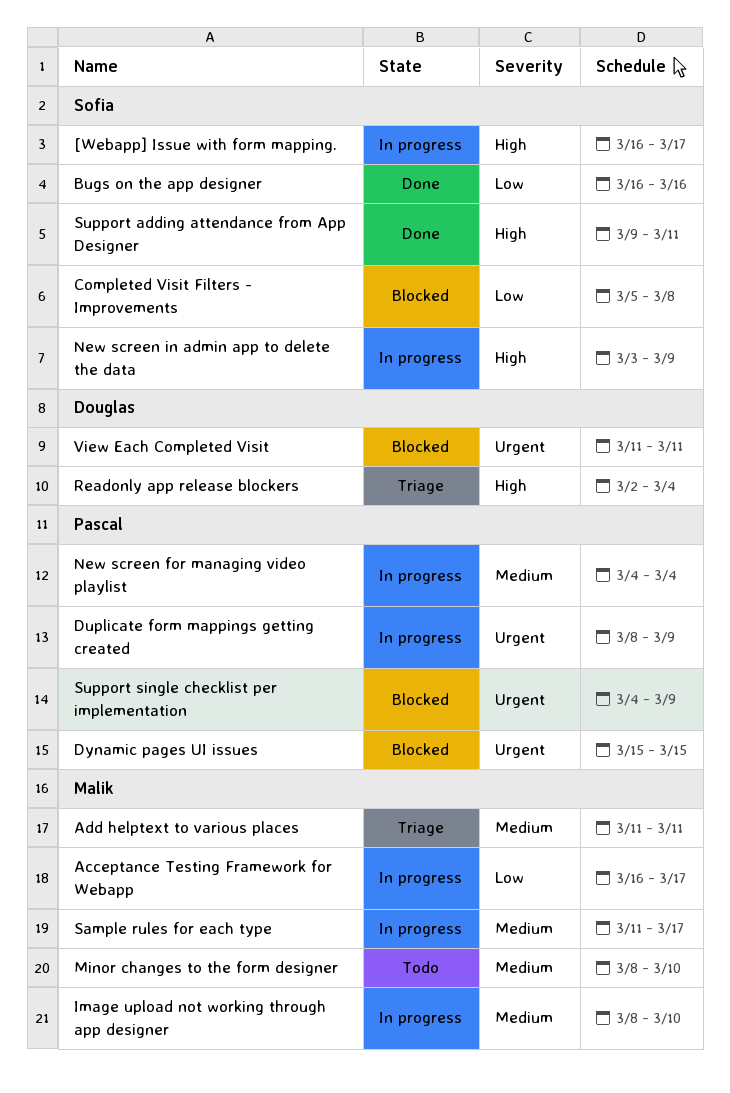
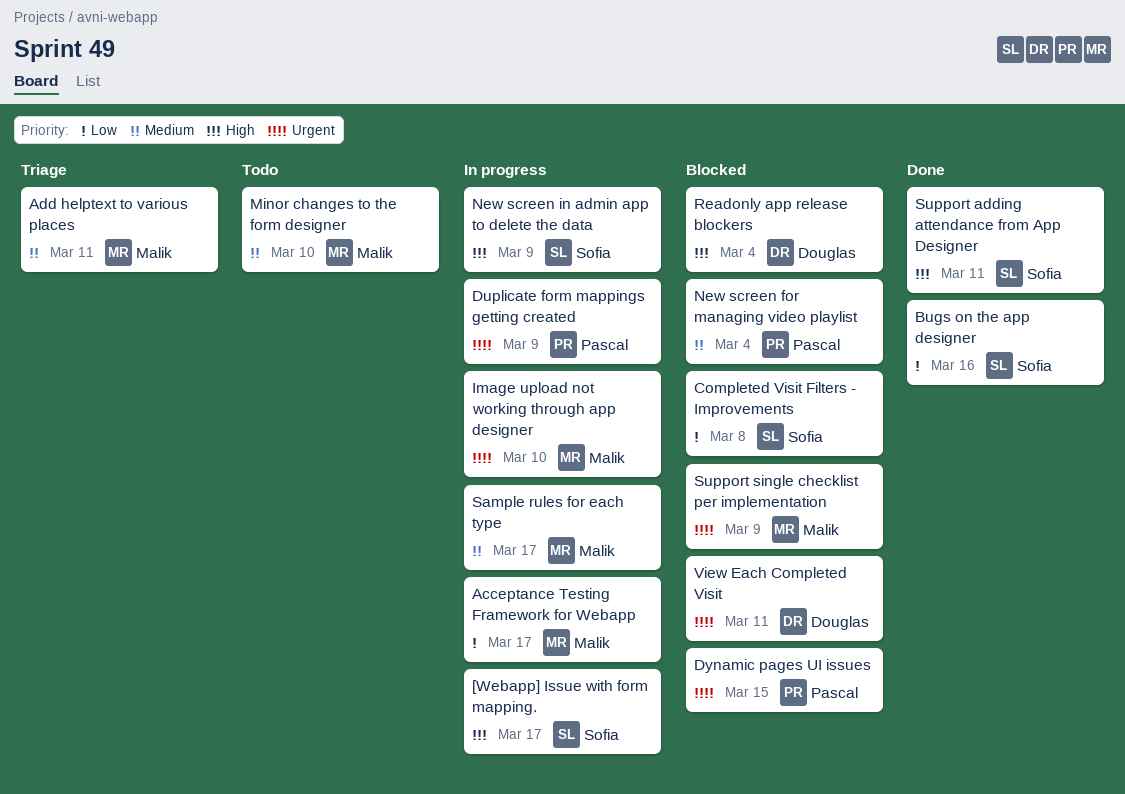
Image upload not working through app designer, priority: Medium -> Urgent
New screen for managing video playlist, status: In progress -> Blocked
Readonly app release blockers, status: Triage -> Blocked
Support single checklist per implementation, owner: Pascal -> Malik

